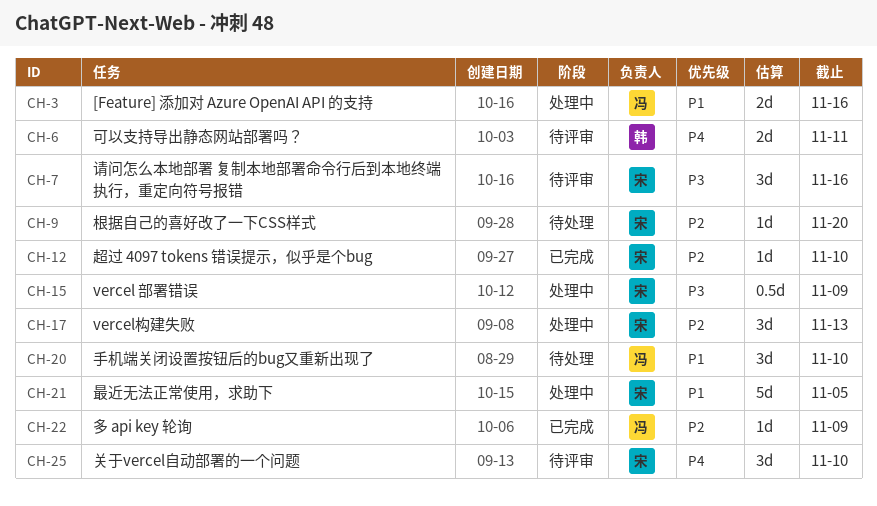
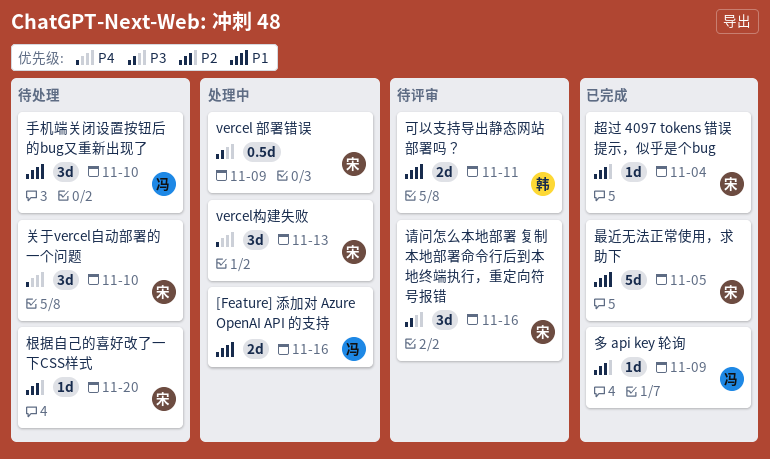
vercel构建失败, priority: P2 -> P4
关于vercel自动部署的一个问题, status: 待评审 -> 待处理
可以支持导出静态网站部署吗？, priority: P4 -> P1
最近无法正常使用，求助下, status: 处理中 -> 已完成
超过 4097 tokens 错误提示，似乎是个bug, due: Nov 10 -> Nov 4

